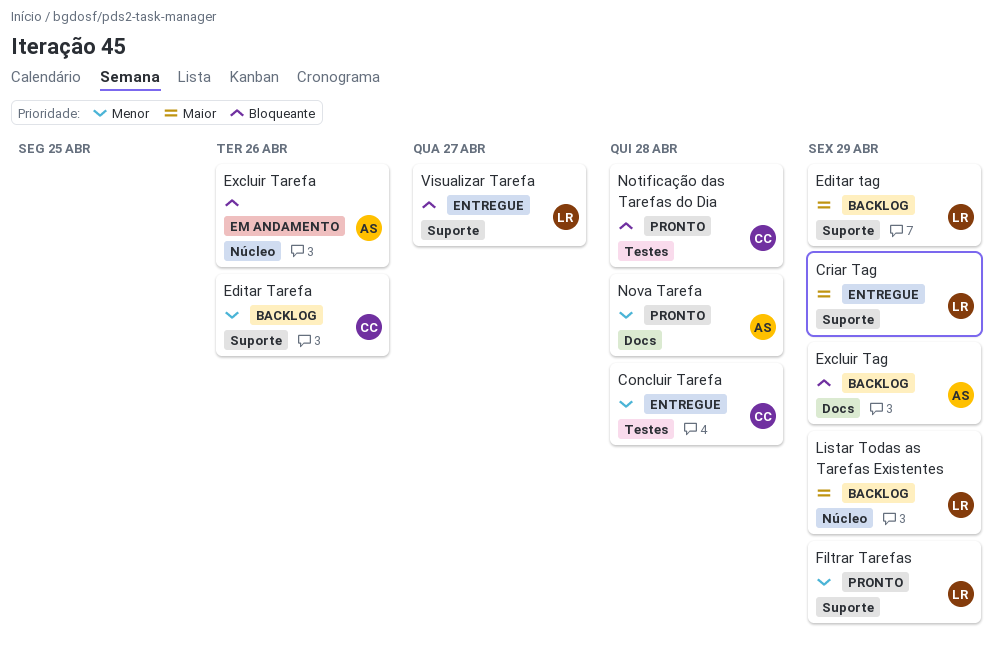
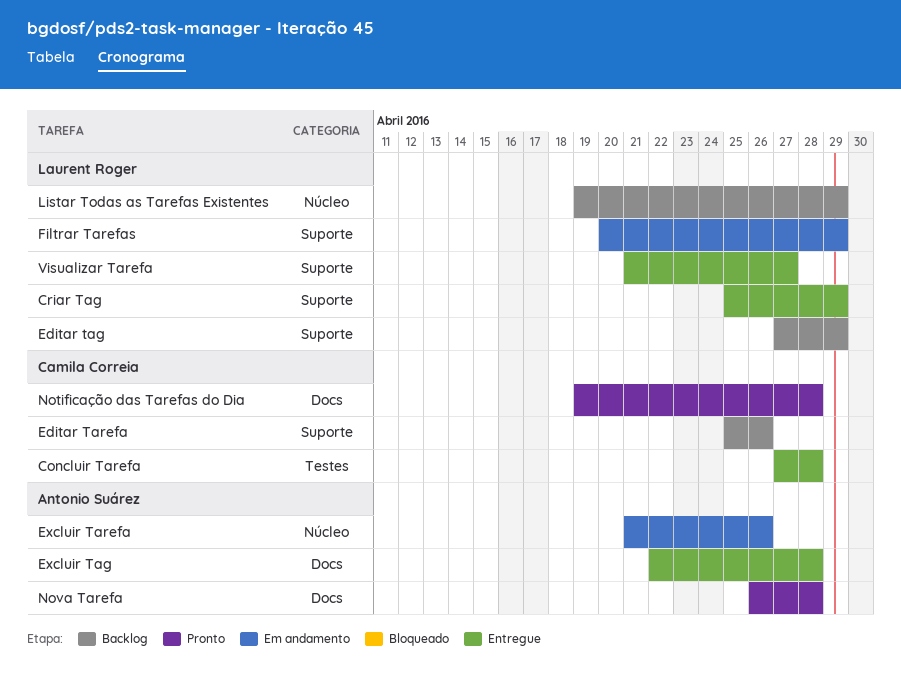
Excluir Tag, status: Backlog -> Entregue
Excluir Tag, due: Apr 29 -> Apr 28
Filtrar Tarefas, status: Pronto -> Em andamento
Notificação das Tarefas do Dia, label: Testes -> Docs

